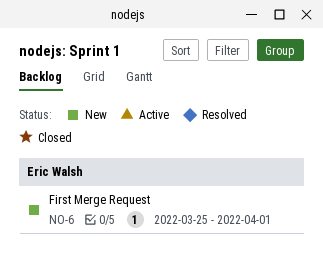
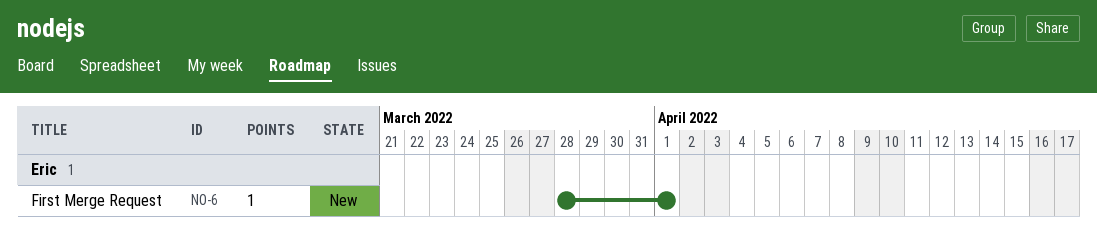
NO-6, start: Mar 25 -> Mar 28

